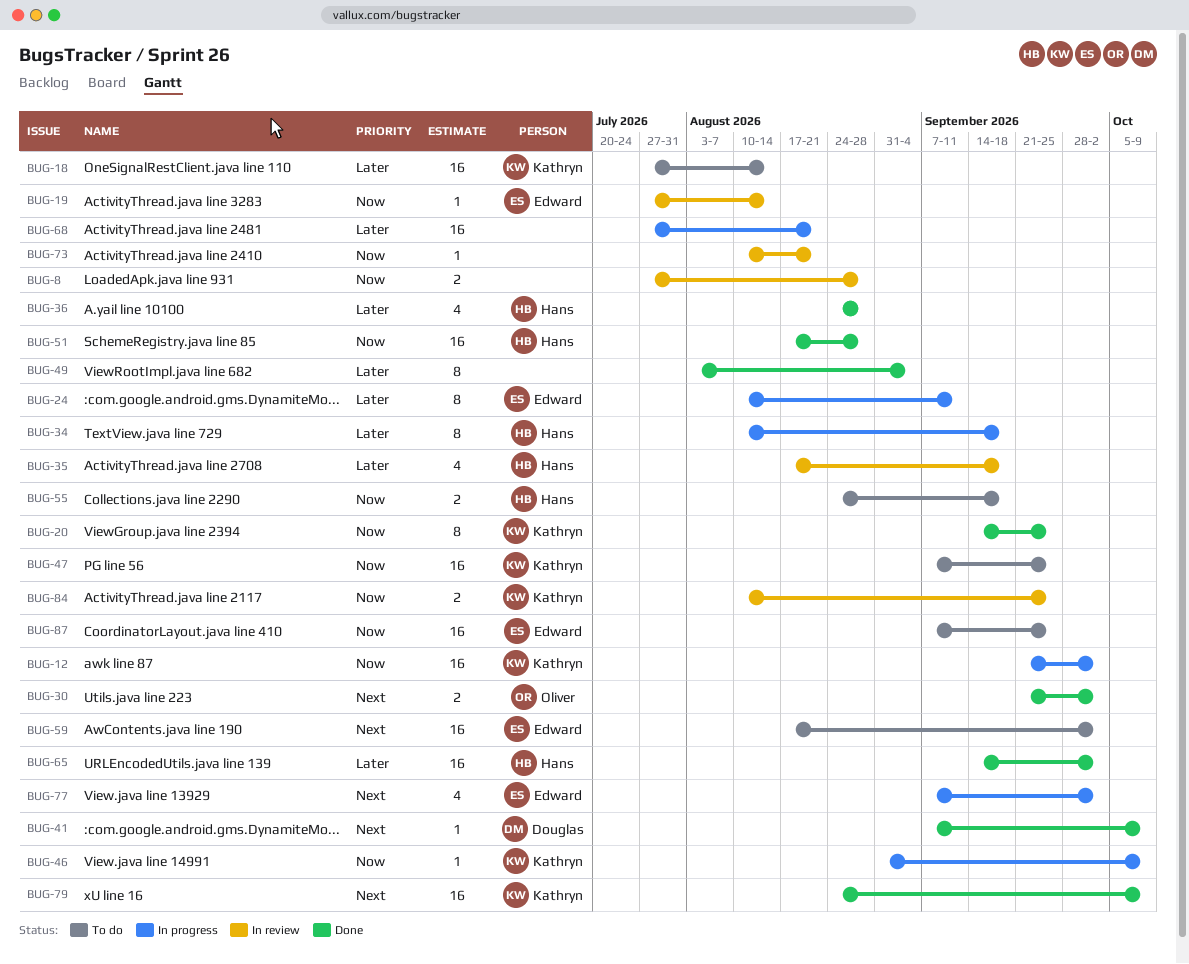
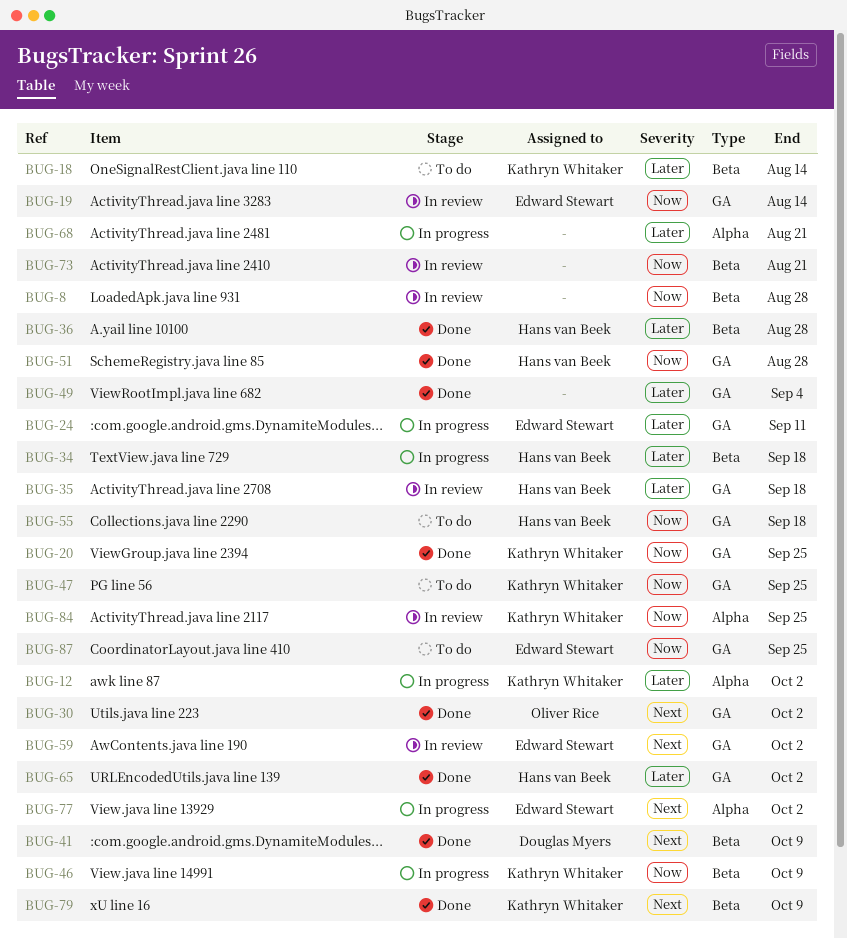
BUG-12, priority: Now -> Later
BUG-59, status: To do -> In review

